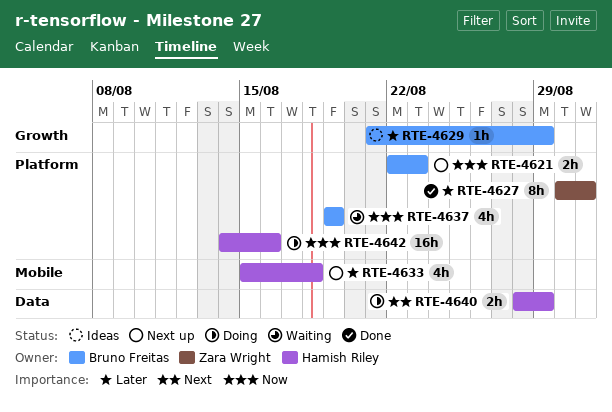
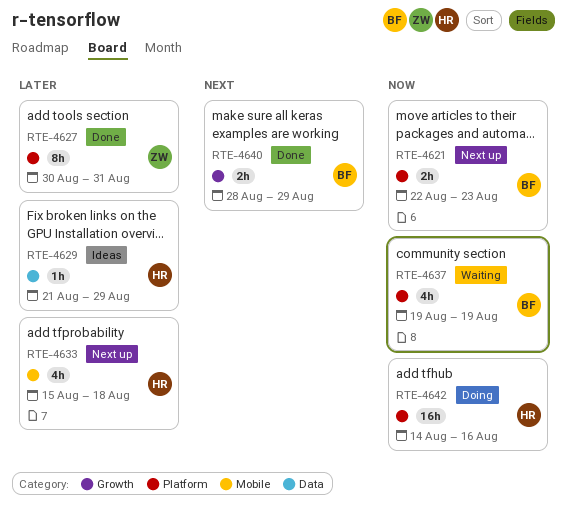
RTE-4629, owner: Bruno Freitas -> Hamish Riley
RTE-4629, label: Growth -> Data
RTE-4640, status: Doing -> Done
RTE-4640, owner: Hamish Riley -> Bruno Freitas
RTE-4640, label: Data -> Growth

